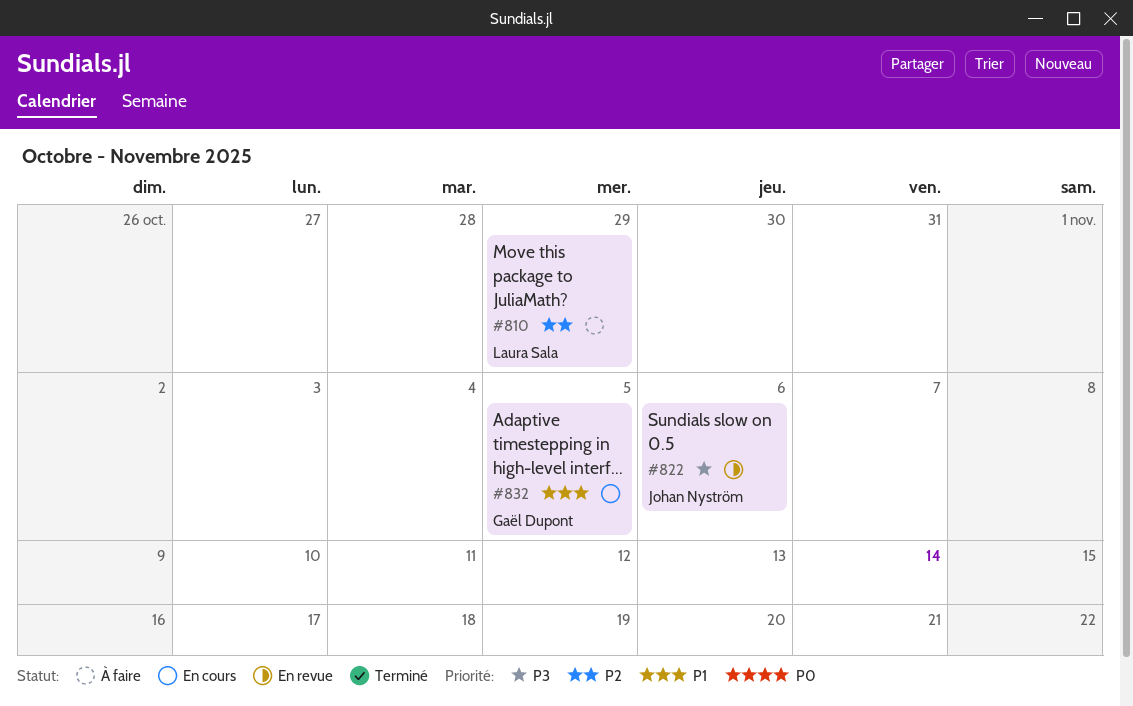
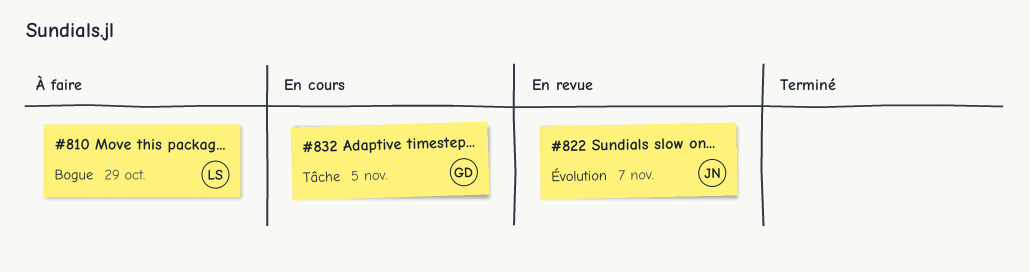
#822, due: Nov 6 -> Nov 7

